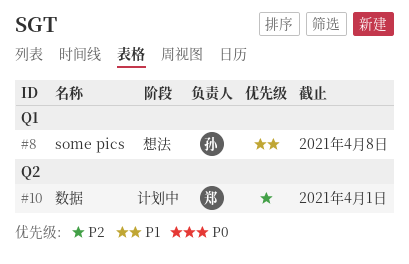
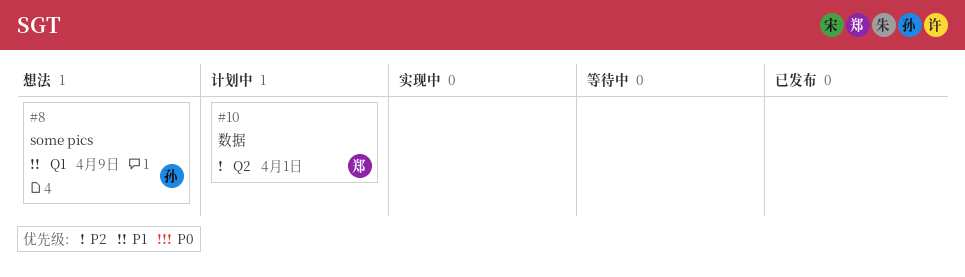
#8, due: Apr 8 -> Apr 9

